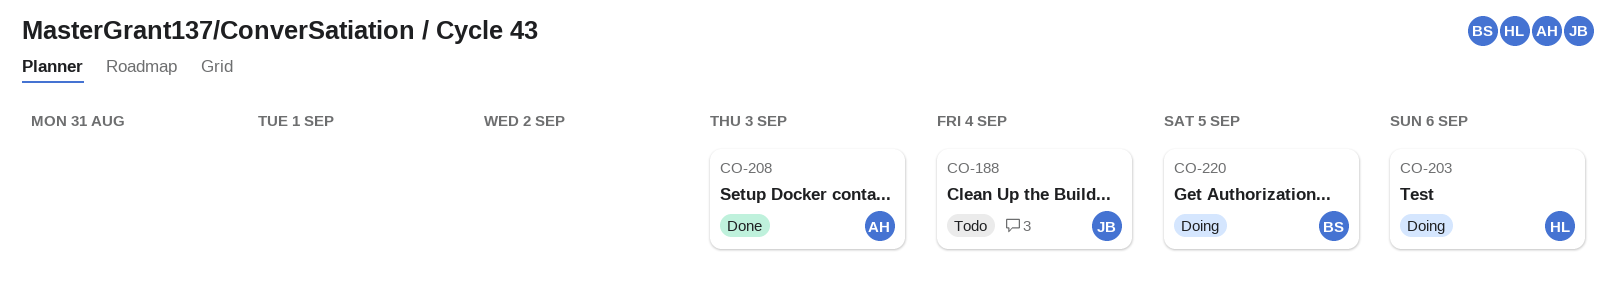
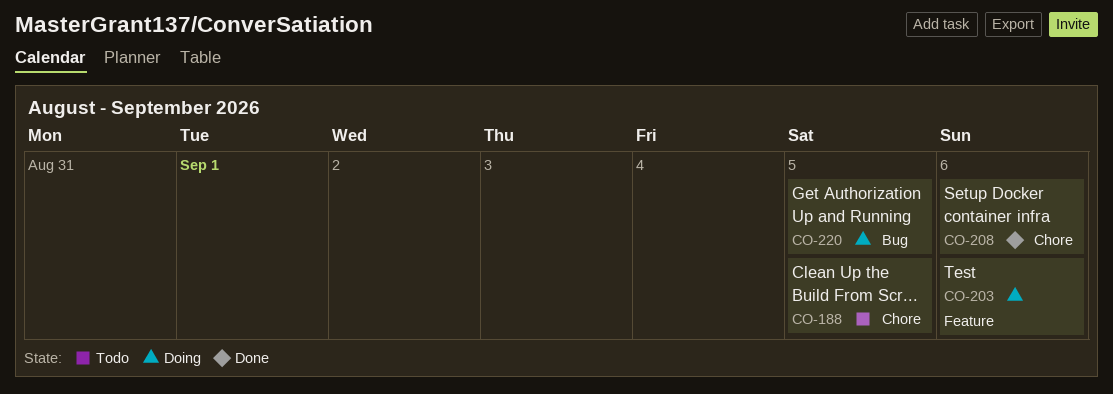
CO-188, due: Sep 4 -> Sep 5
CO-208, due: Sep 3 -> Sep 6

